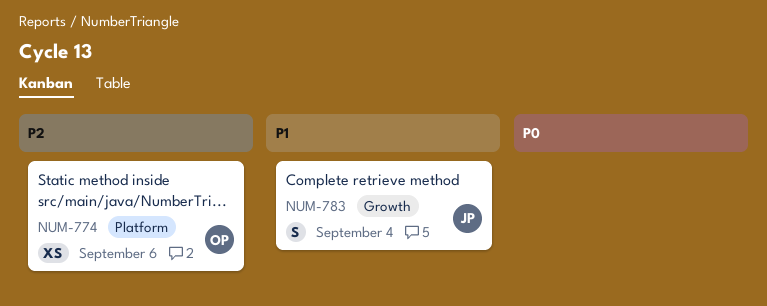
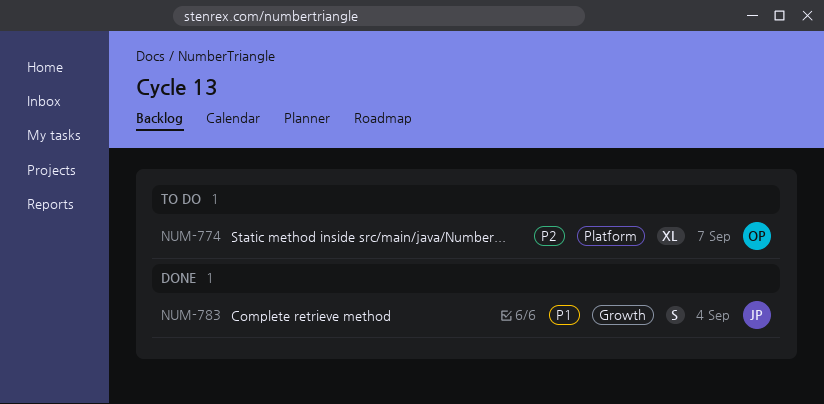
NUM-774, estimate: XS -> XL
NUM-774, due: Sep 6 -> Sep 7

